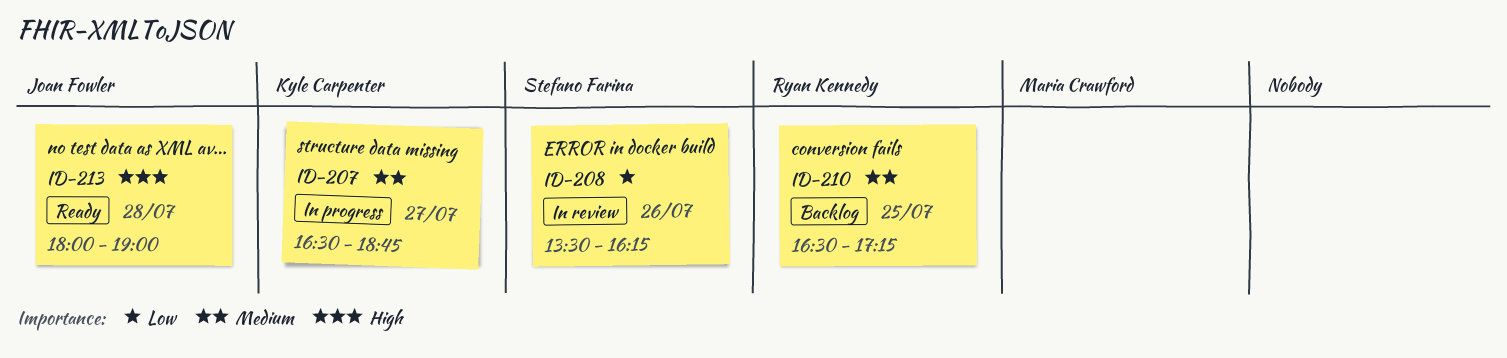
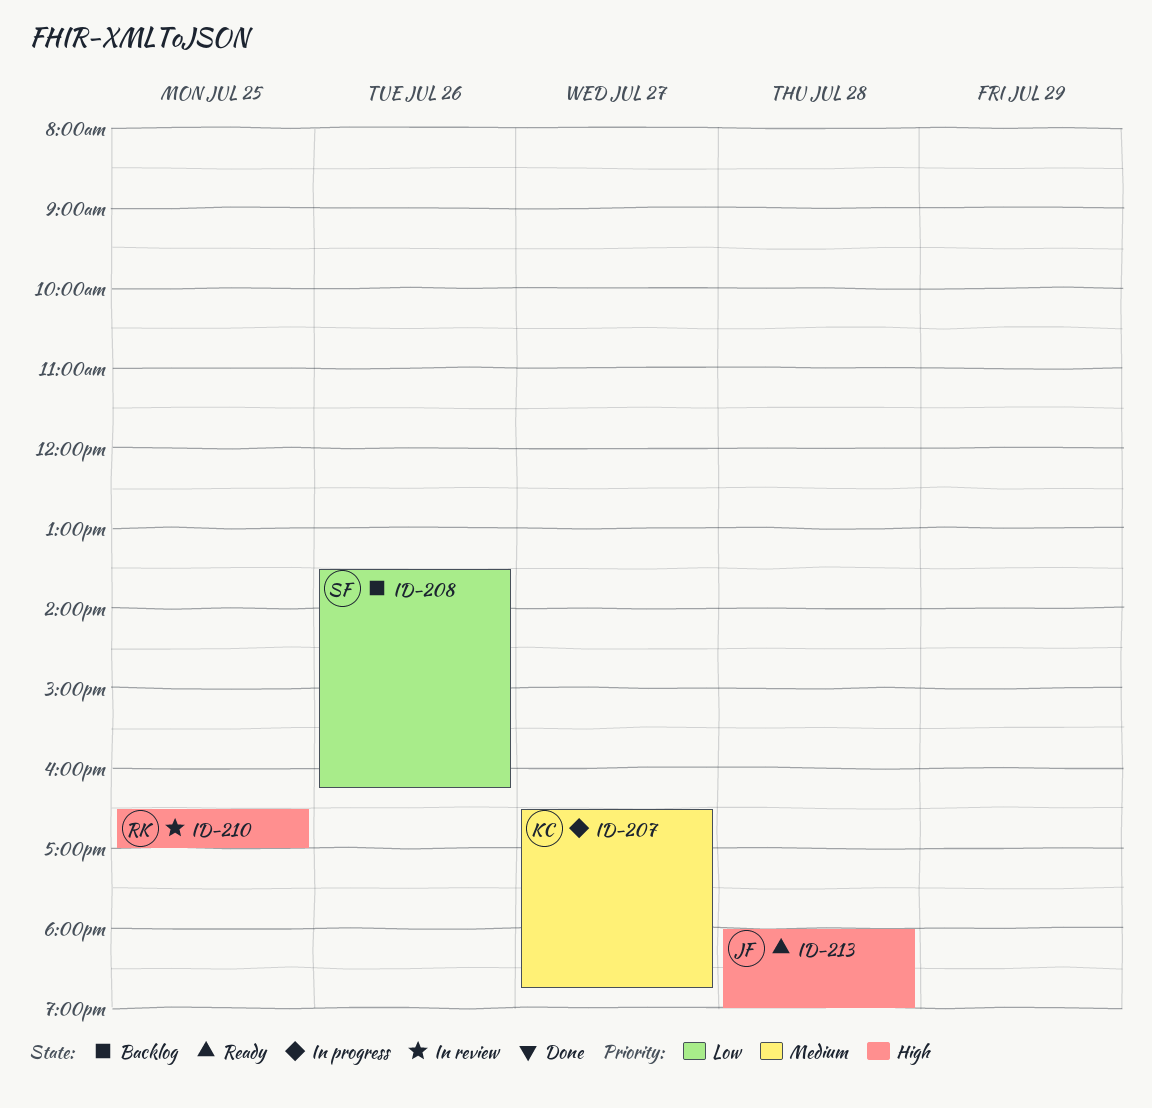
ID-208, status: In review -> Backlog
ID-210, status: Backlog -> In review
ID-210, priority: Medium -> High
ID-210, ends: 17:15 -> 17:00

